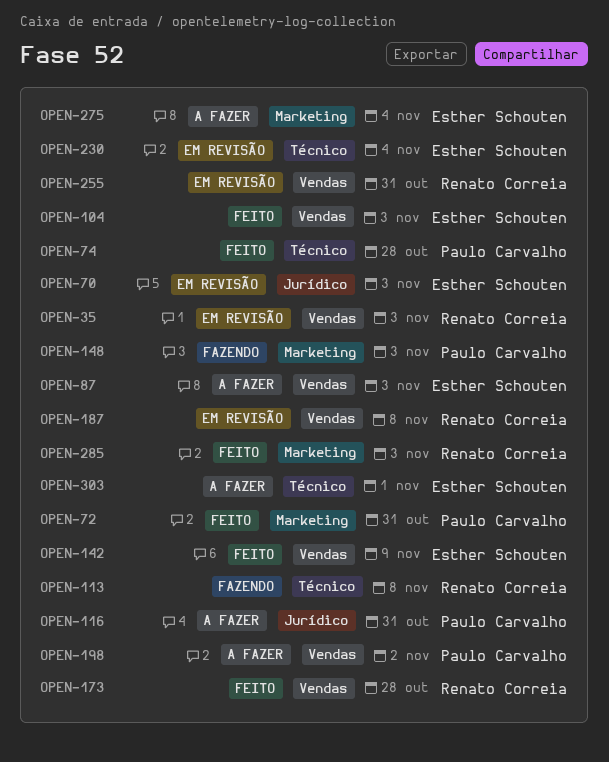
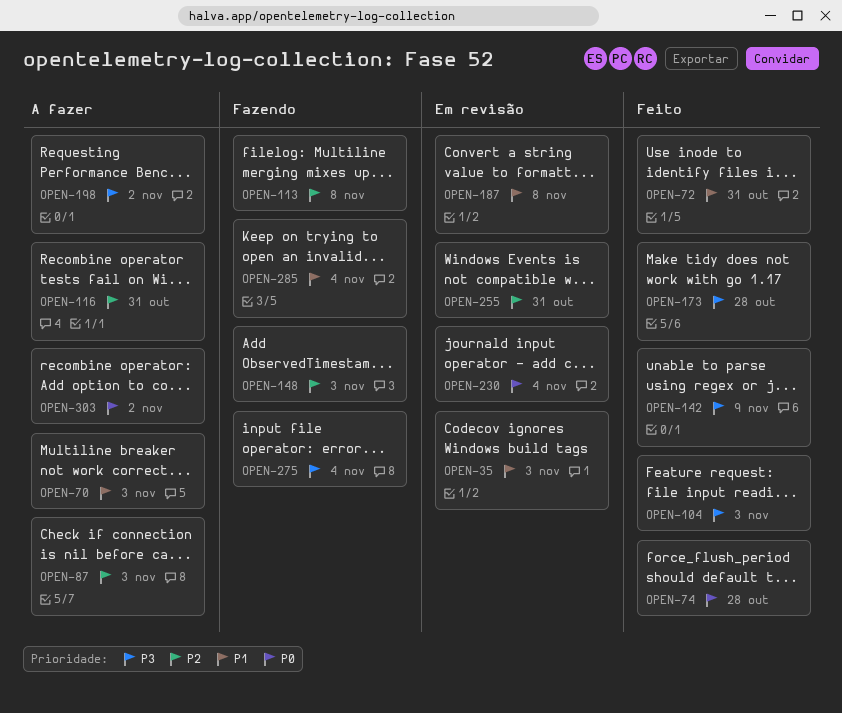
OPEN-70, status: Em revisão -> A fazer
OPEN-275, status: A fazer -> Fazendo
OPEN-285, status: Feito -> Fazendo
OPEN-285, due: Nov 3 -> Nov 4
OPEN-303, due: Nov 1 -> Nov 2

